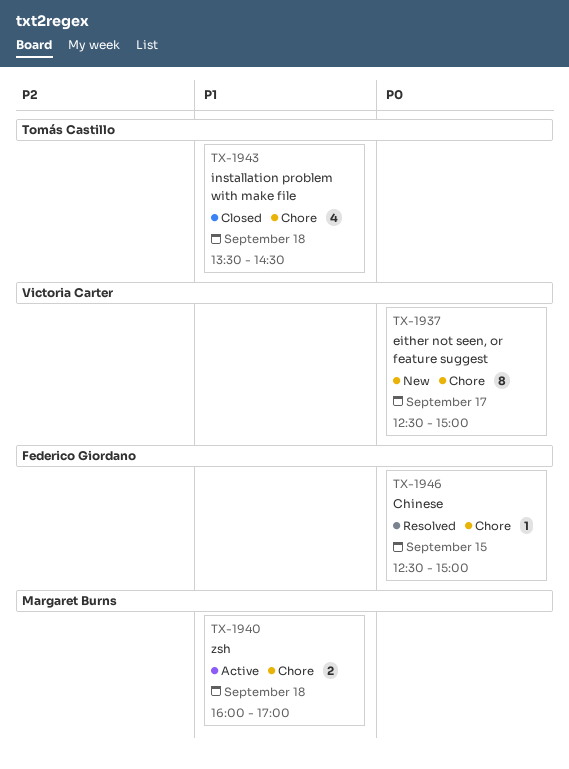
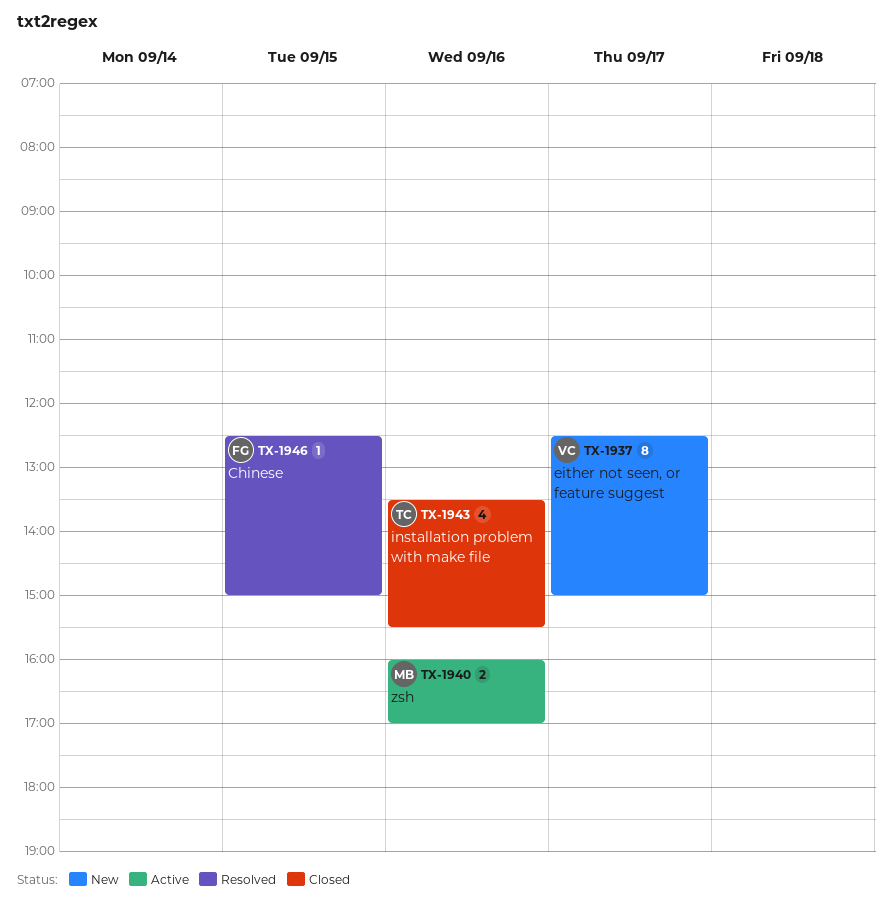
TX-1940, day: Sep 18 -> Sep 16
TX-1943, day: Sep 18 -> Sep 16
TX-1943, ends: 14:30 -> 15:30

